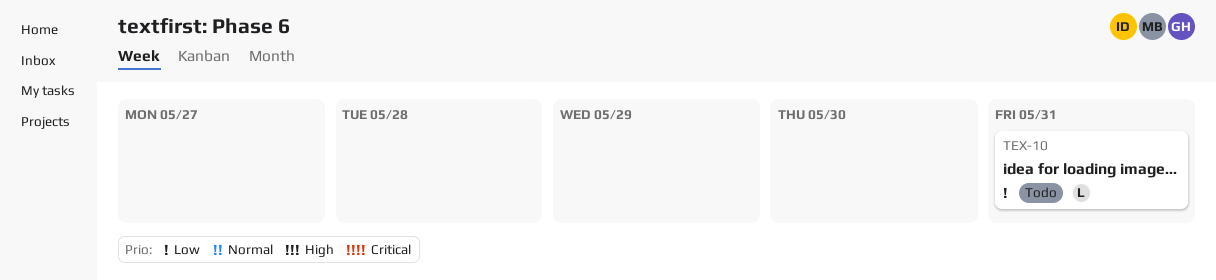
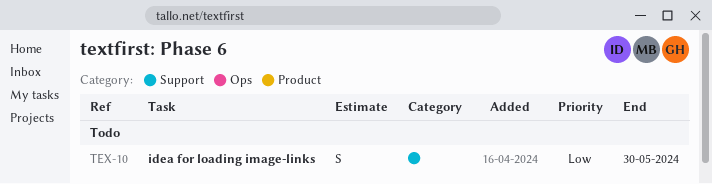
TEX-10, estimate: L -> S
TEX-10, due: May 31 -> May 30

